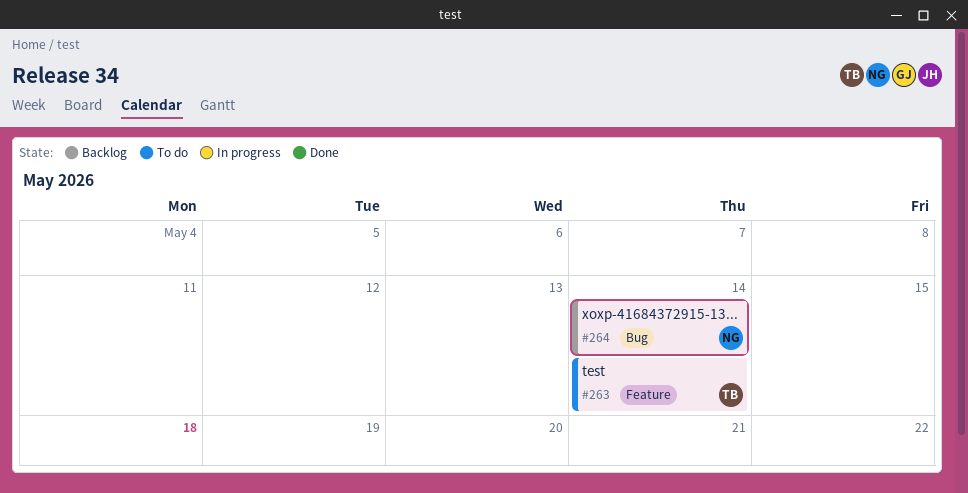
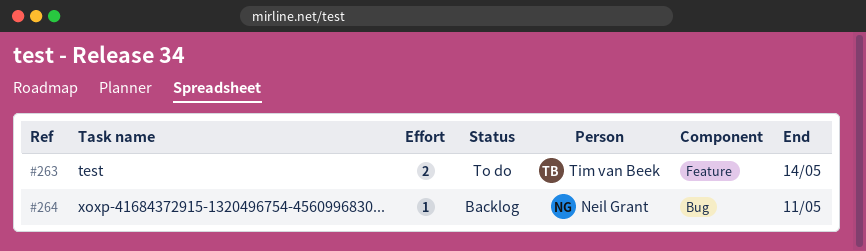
#264, due: May 14 -> May 11

